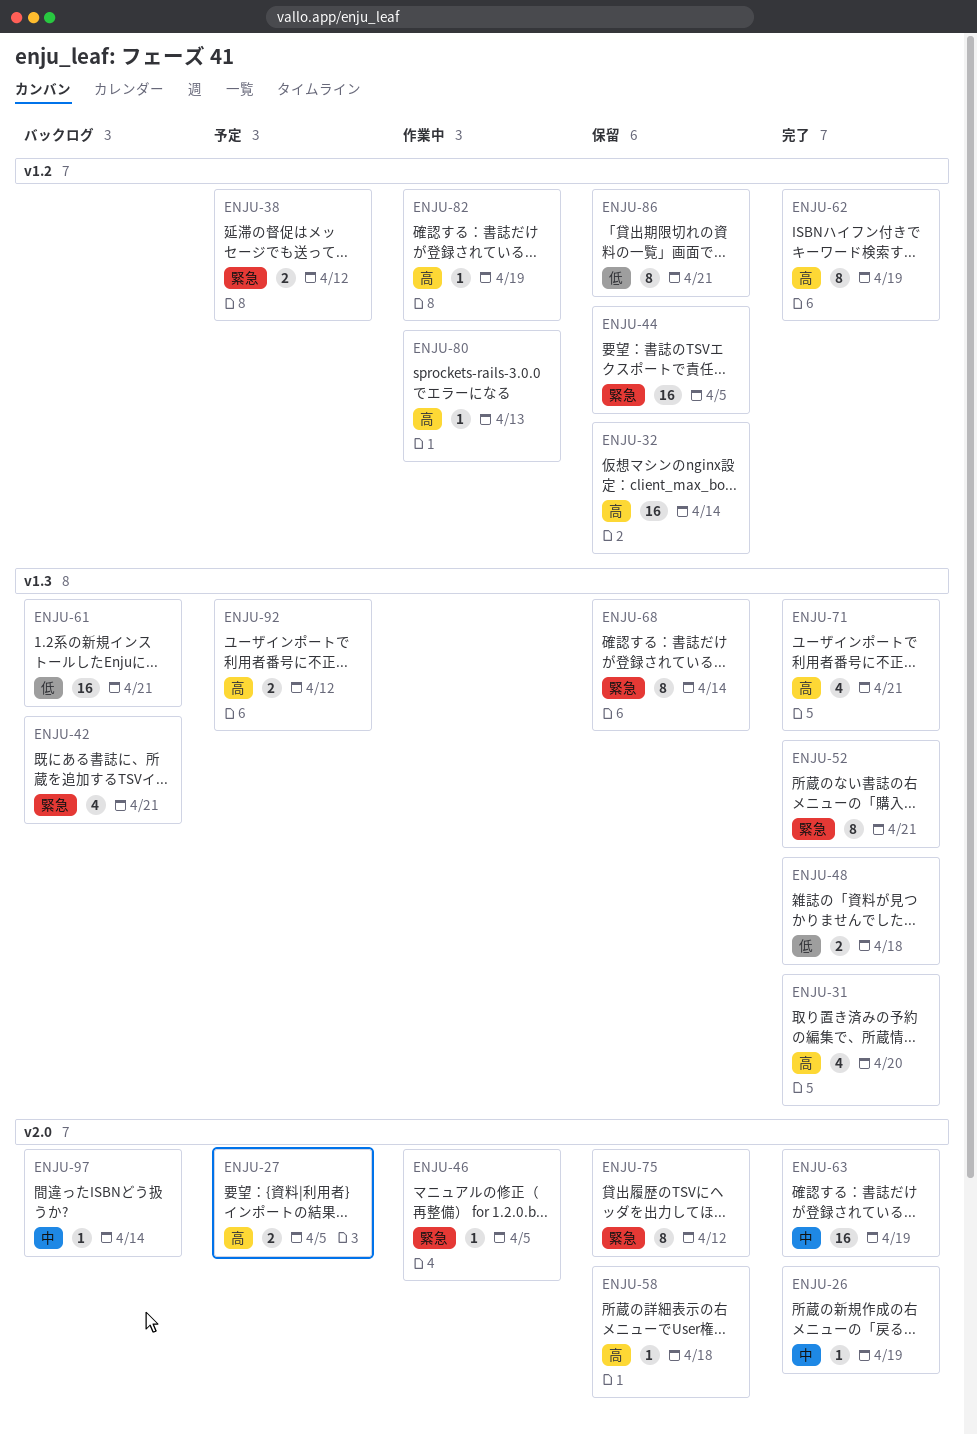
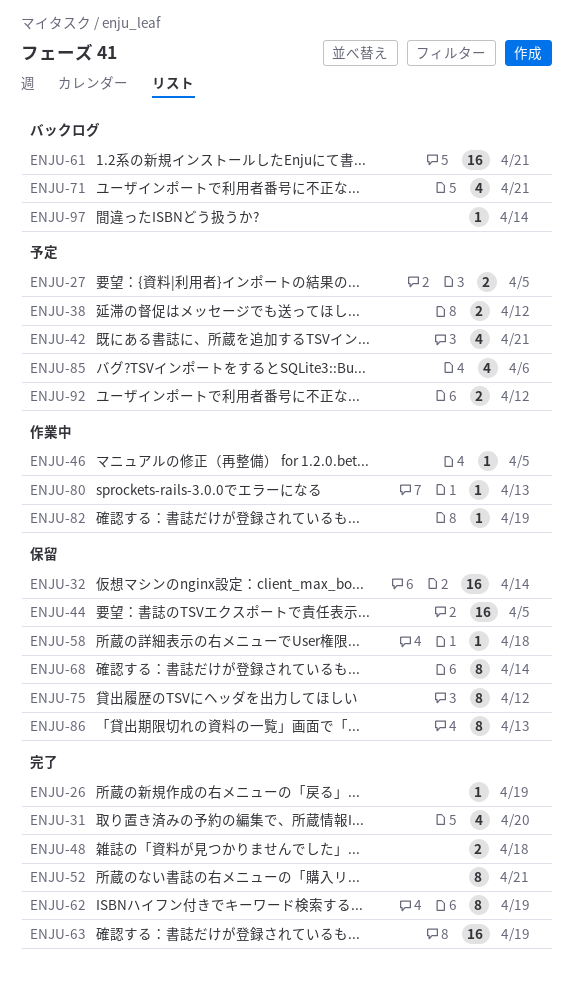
ENJU-42, status: バックログ -> 予定
ENJU-71, status: 完了 -> バックログ
ENJU-85: none -> present
ENJU-86, due: Apr 21 -> Apr 13

